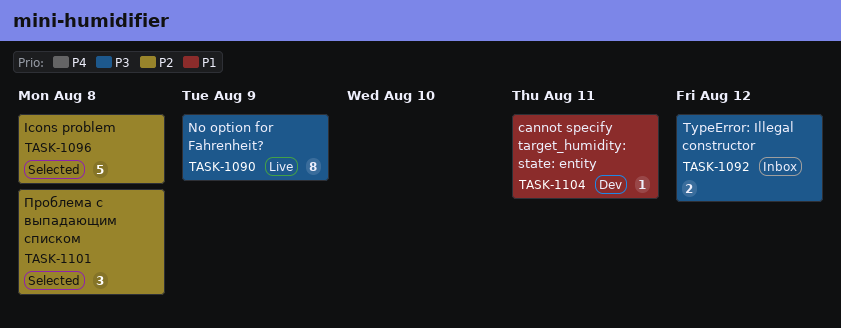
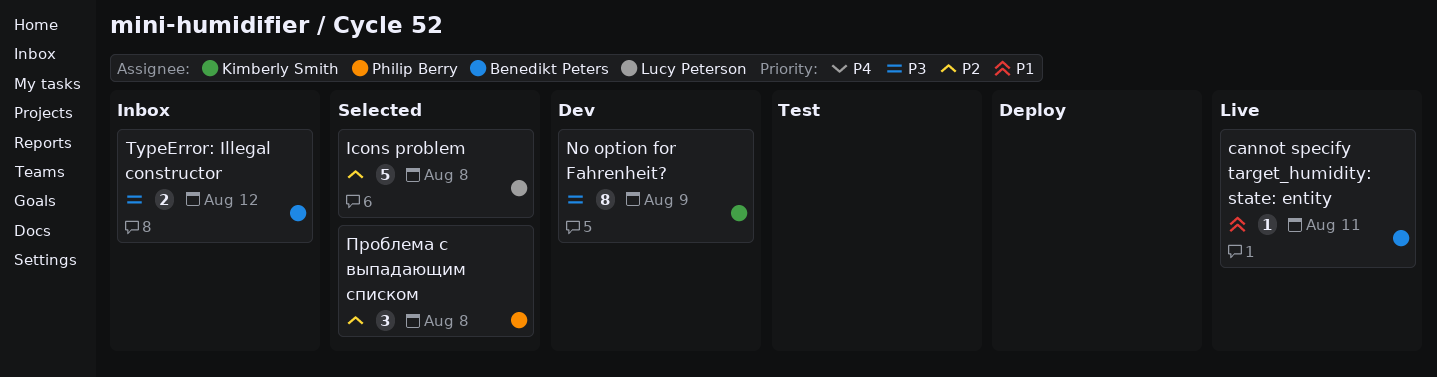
cannot specify target_humidity: state: entity, status: Dev -> Live
No option for Fahrenheit?, status: Live -> Dev

